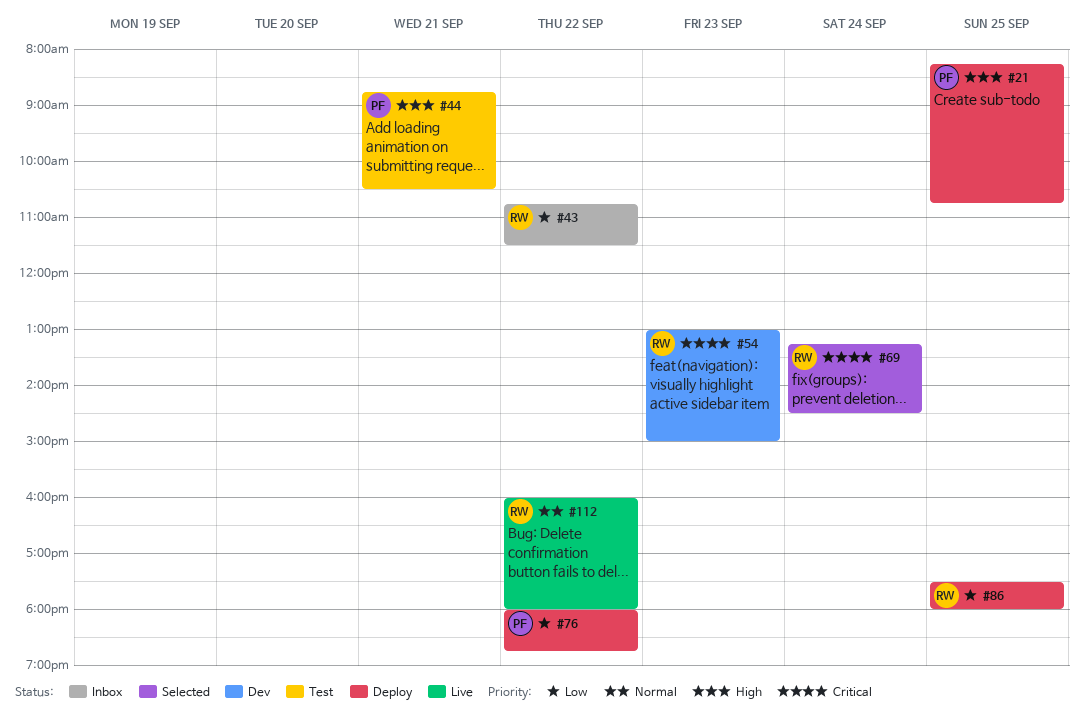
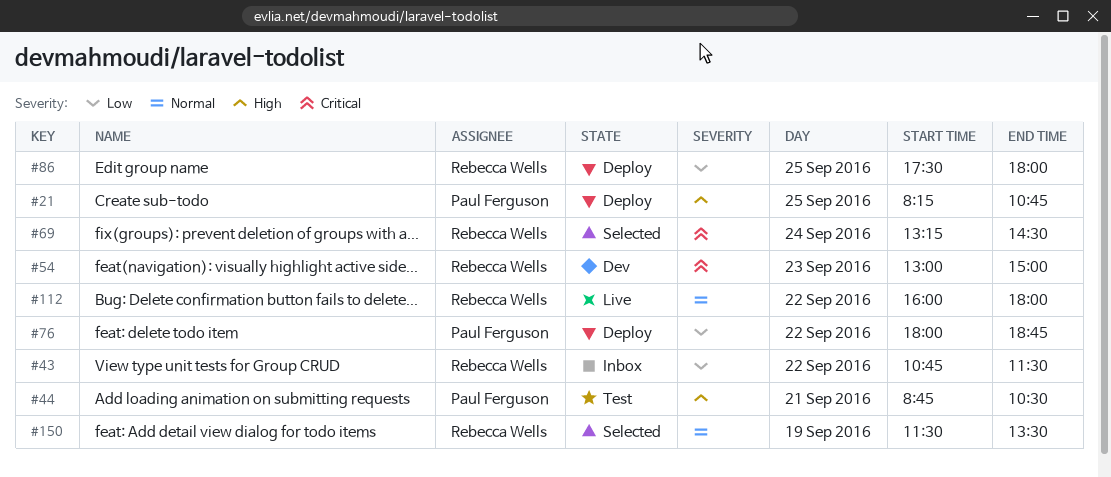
#150: none -> present

